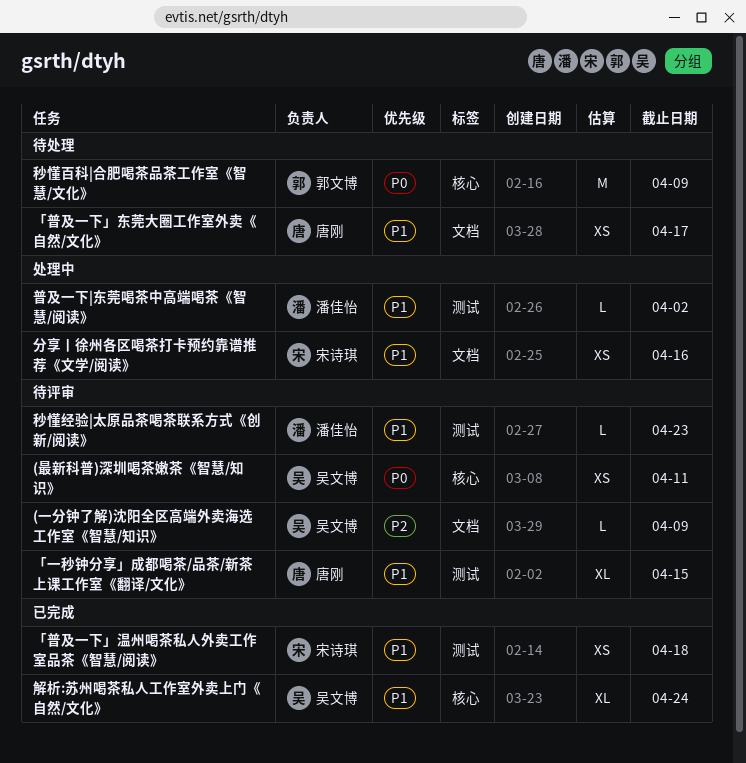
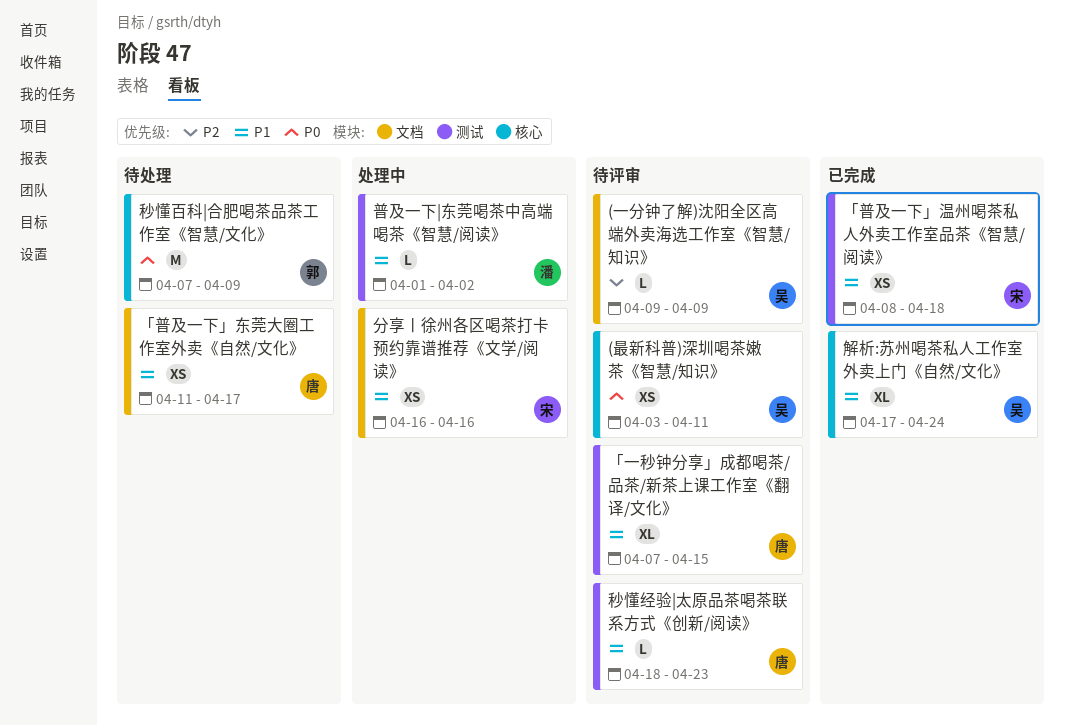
秒懂经验|太原品茶喝茶联系方式《创新/阅读》, owner: 潘佳怡 -> 唐刚

